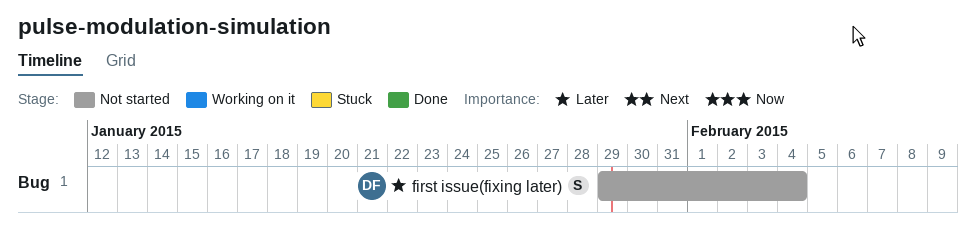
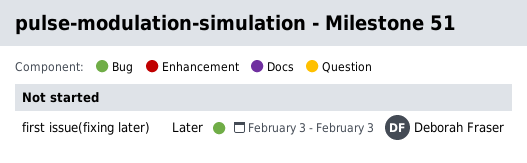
first issue(fixing later), start: Jan 29 -> Feb 3
first issue(fixing later), due: Feb 4 -> Feb 3

